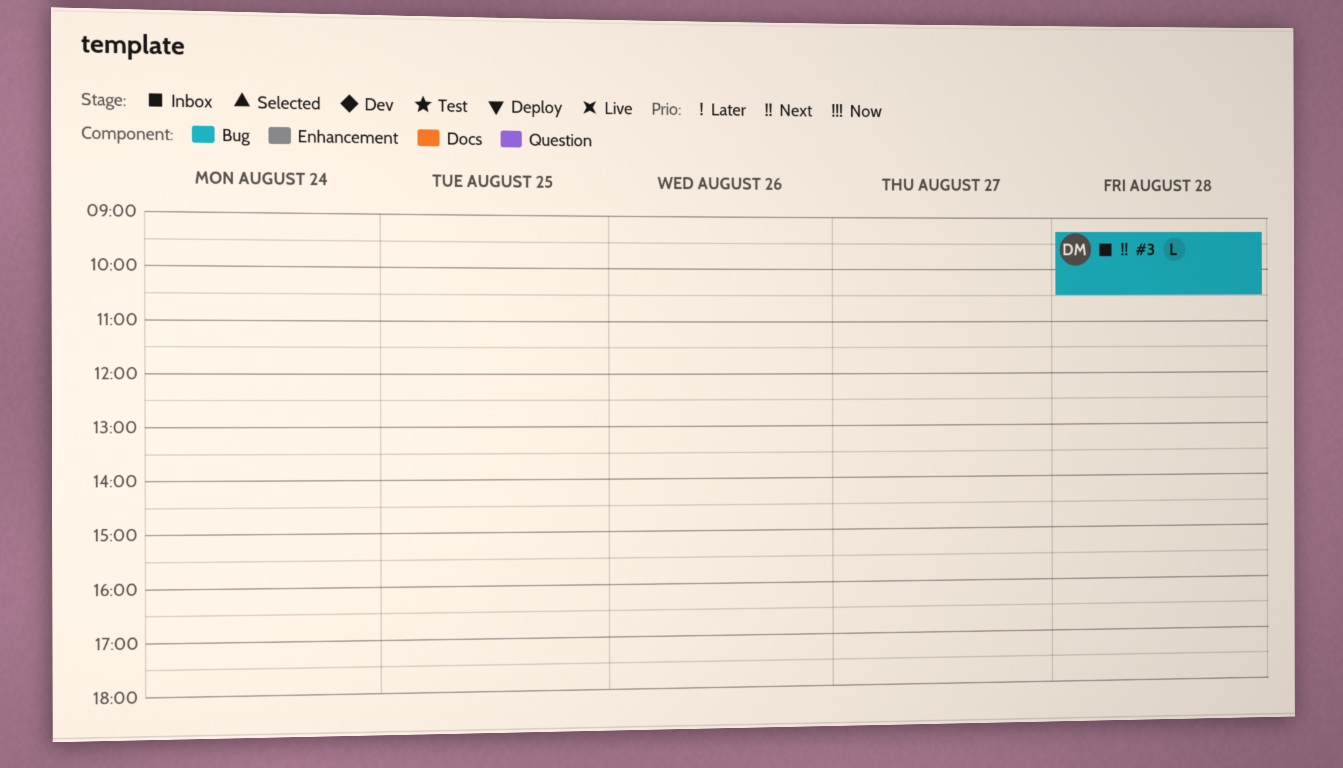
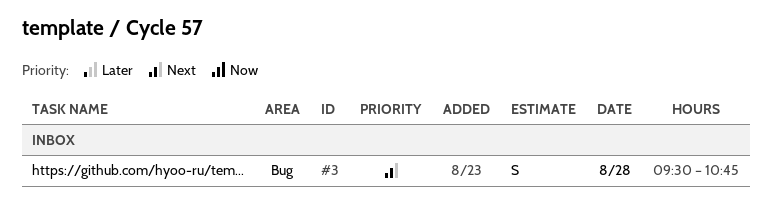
#3, estimate: L -> S
#3, begins: 09:15 -> 09:30
#3, ends: 10:30 -> 10:45

